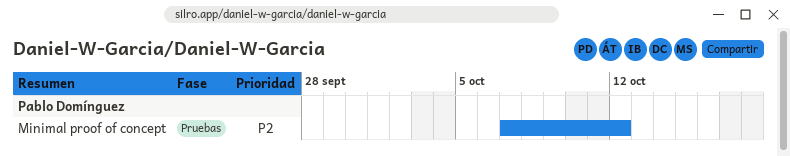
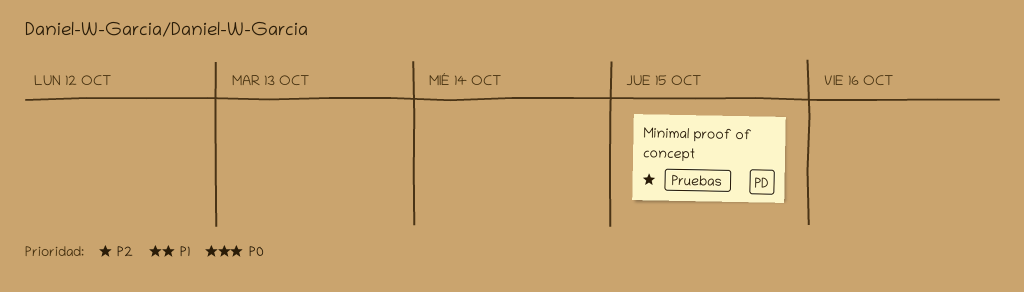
Minimal proof of concept, due: Oct 12 -> Oct 15

